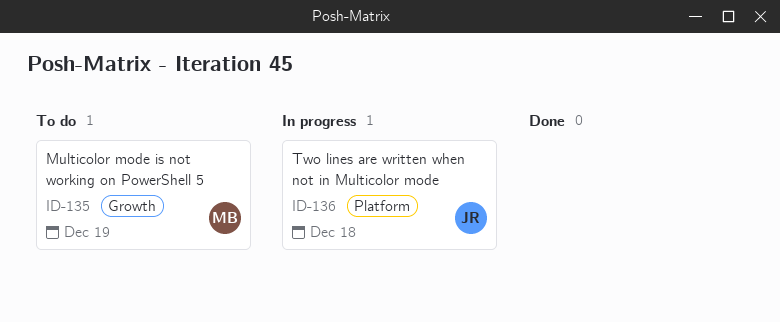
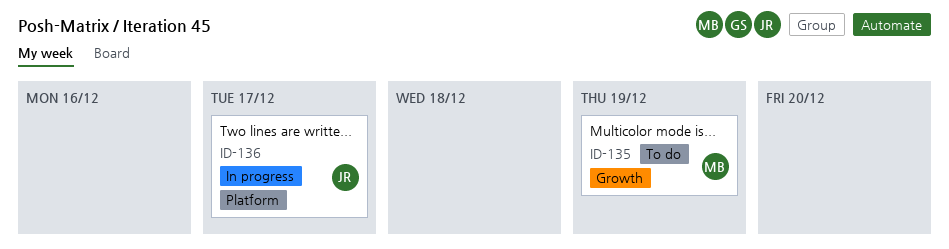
ID-136, due: Dec 18 -> Dec 17

